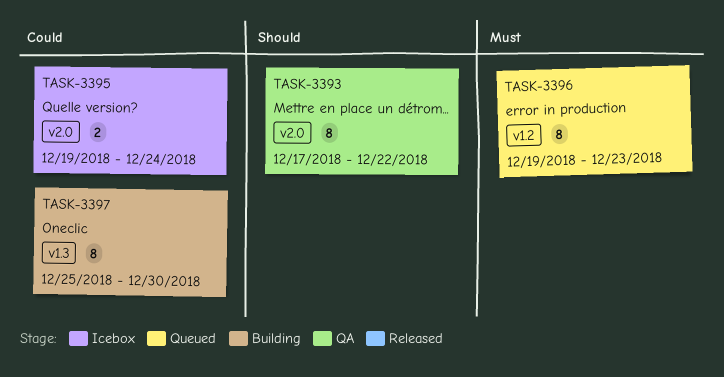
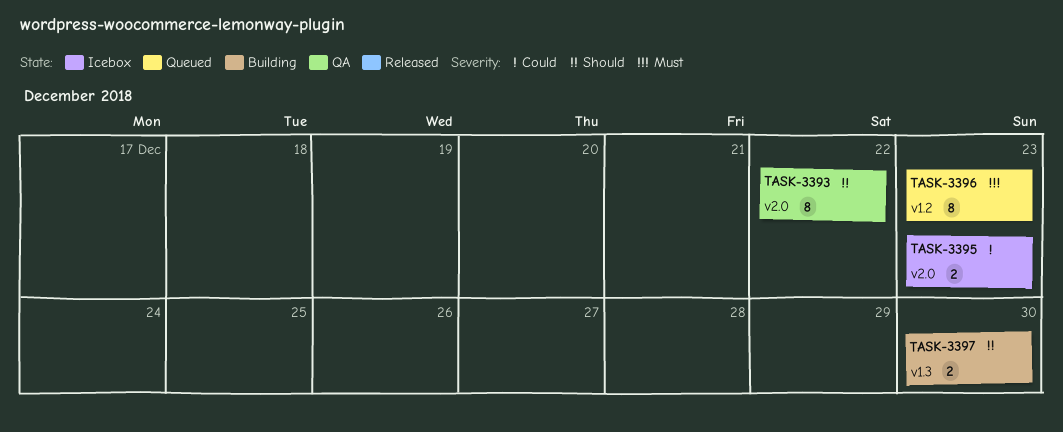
TASK-3395, due: Dec 24 -> Dec 23
TASK-3397, priority: Could -> Should
TASK-3397, estimate: 8 -> 2

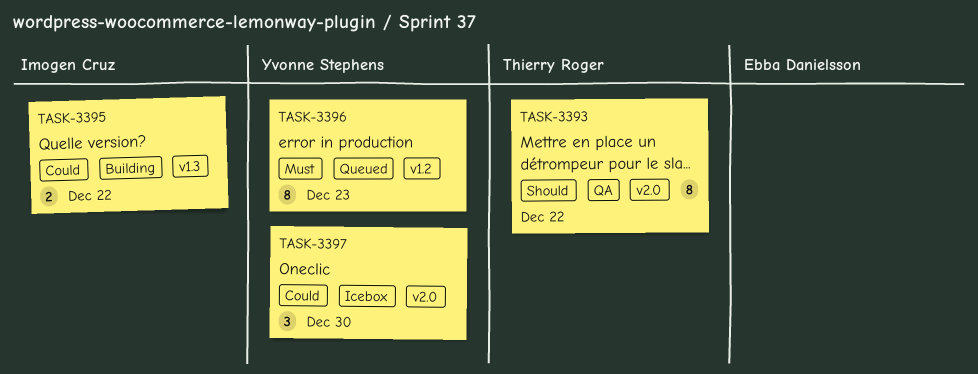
TASK-3395, status: Icebox -> Building
TASK-3395, label: v2.0 -> v1.3
TASK-3395, due: Dec 23 -> Dec 22
TASK-3397, status: Building -> Icebox
TASK-3397, priority: Should -> Could
TASK-3397, label: v1.3 -> v2.0
TASK-3397, estimate: 2 -> 3

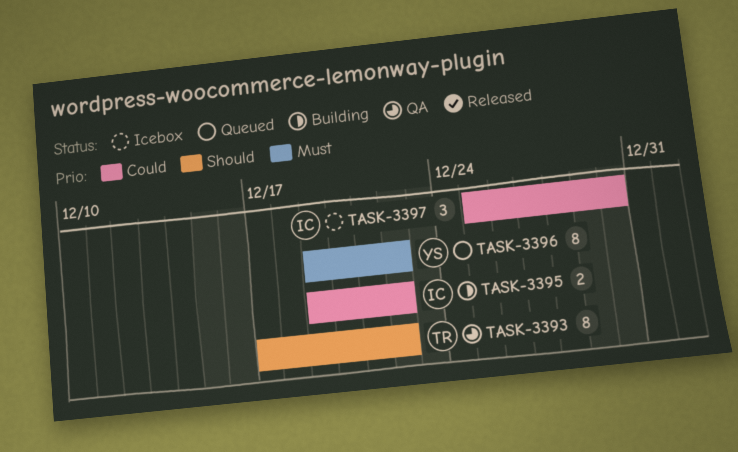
TASK-3396, due: Dec 23 -> Dec 22
TASK-3397, owner: Yvonne Stephens -> Imogen Cruz

